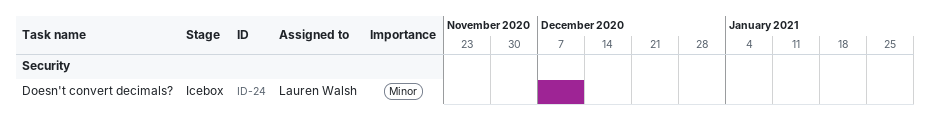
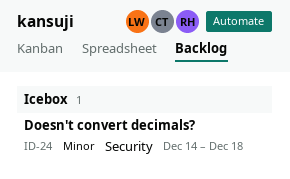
ID-24, start: Dec 7 -> Dec 14
ID-24, due: Dec 11 -> Dec 18

